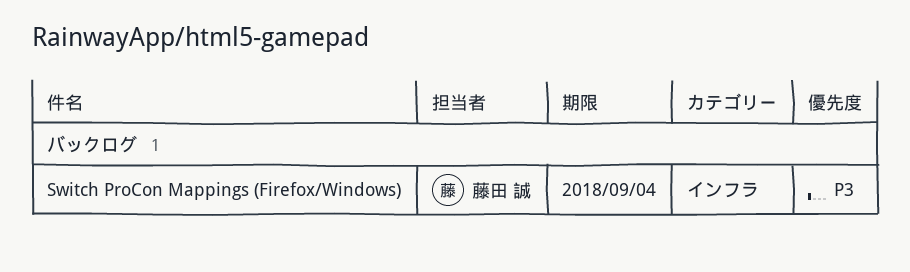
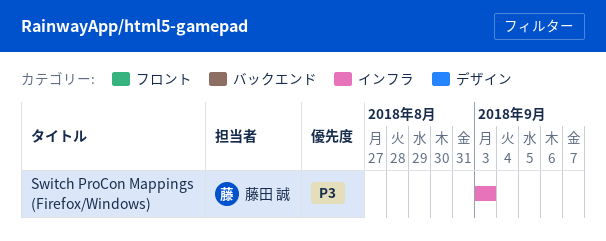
Switch ProCon Mappings (Firefox/Windows), due: Sep 4 -> Sep 3

